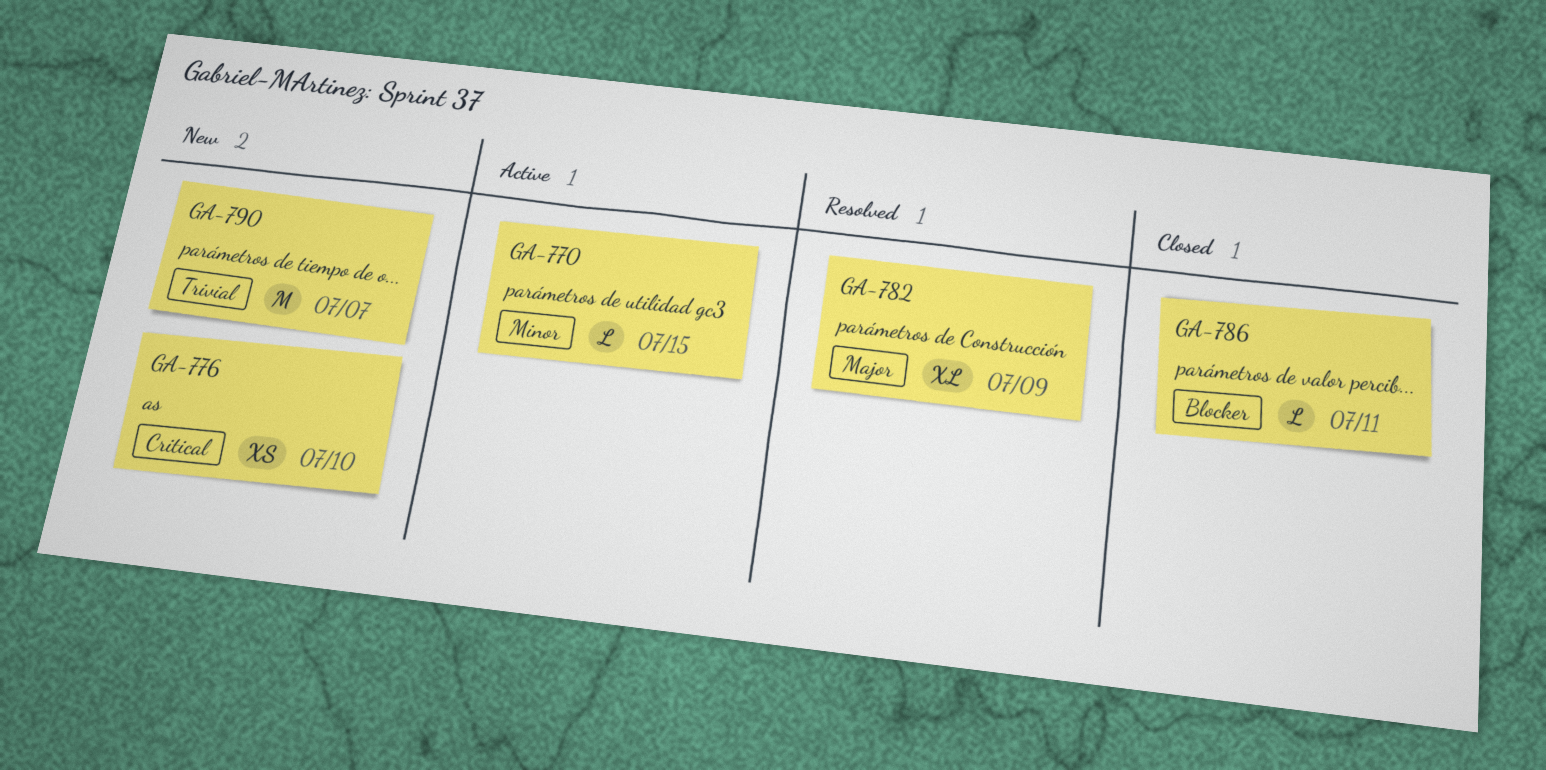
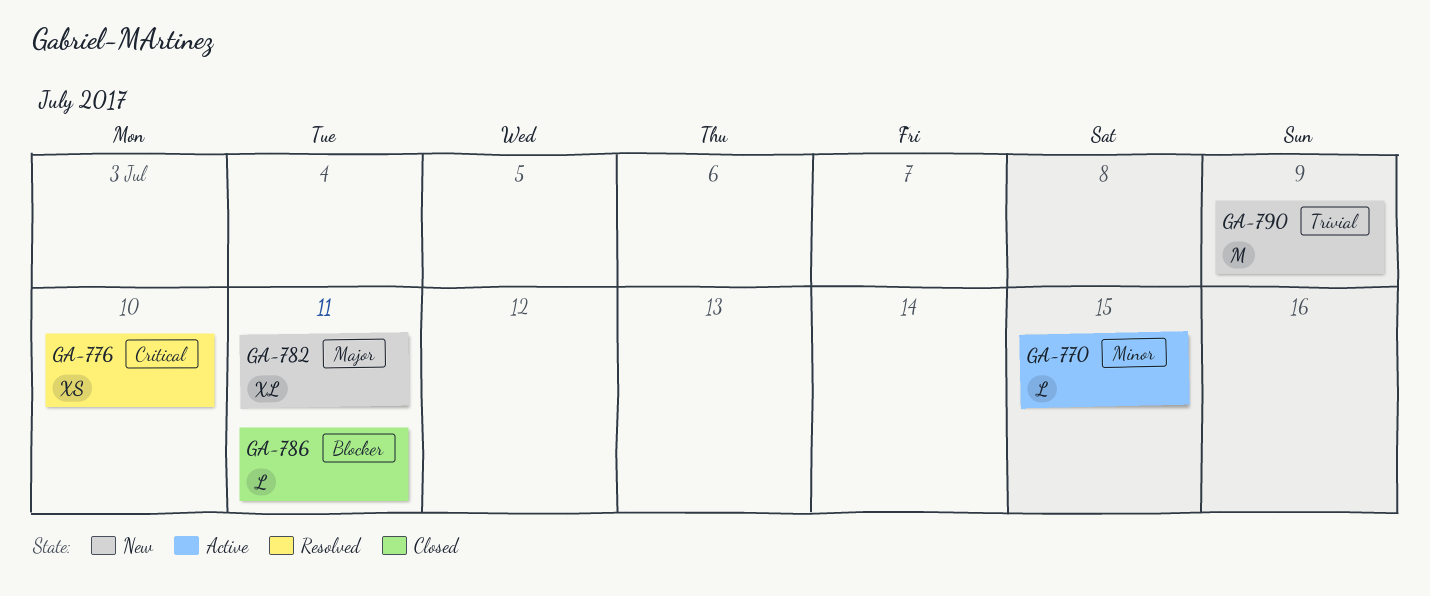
GA-776, status: New -> Resolved
GA-782, status: Resolved -> New
GA-782, due: Jul 9 -> Jul 11
GA-790, due: Jul 7 -> Jul 9

